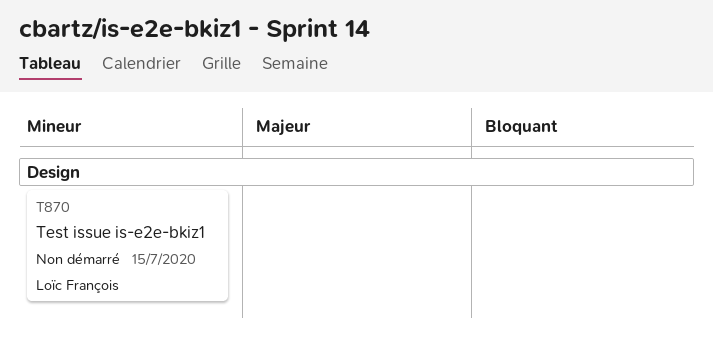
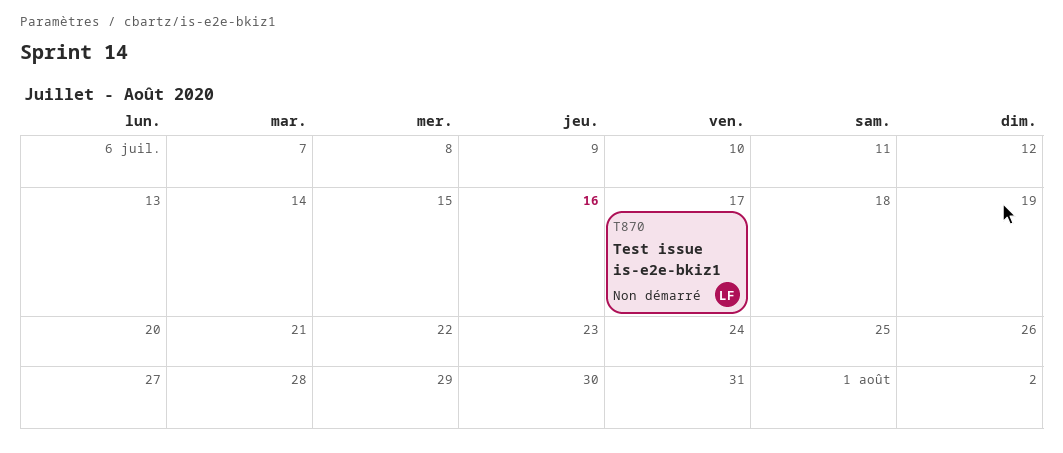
T870, due: Jul 15 -> Jul 17

